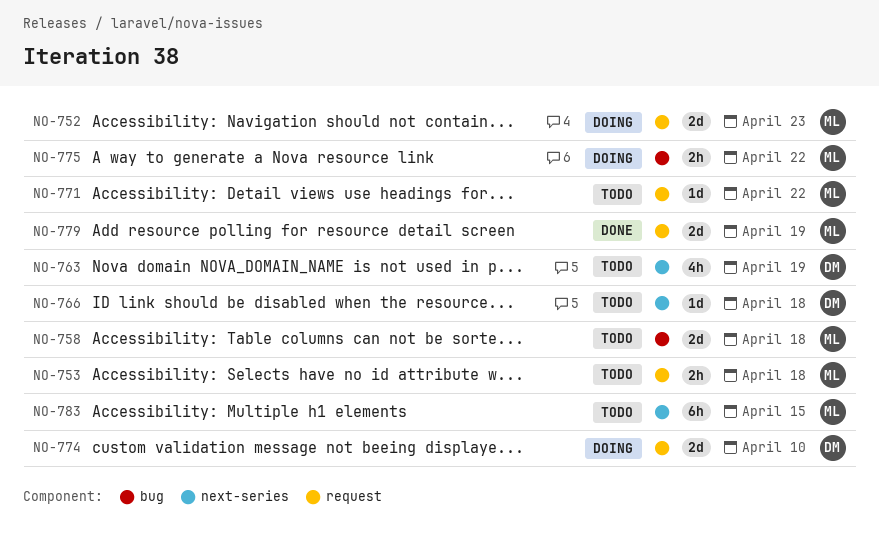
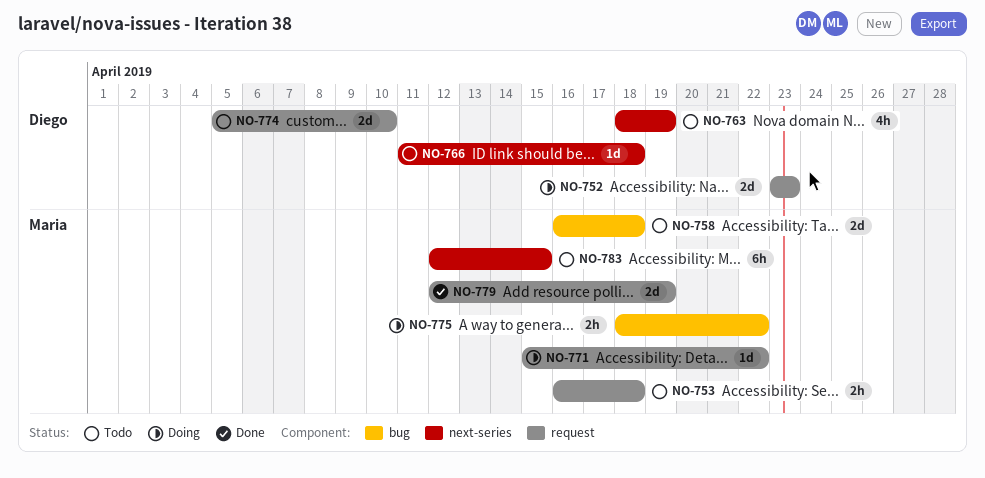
NO-752, owner: Maria -> Diego
NO-771, status: Todo -> Doing
NO-774, status: Doing -> Todo

